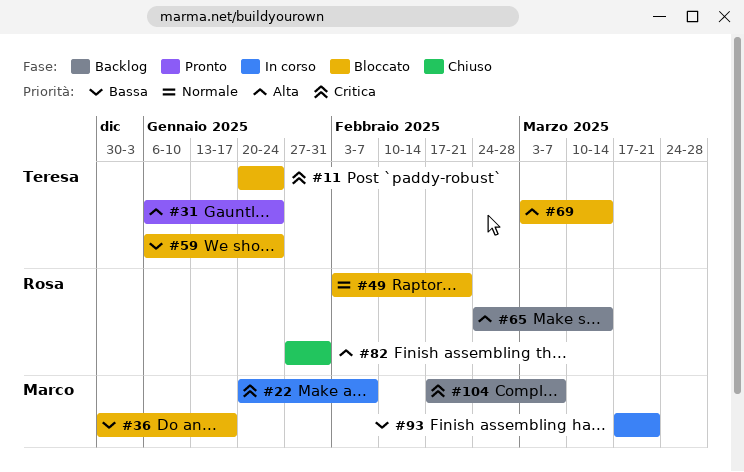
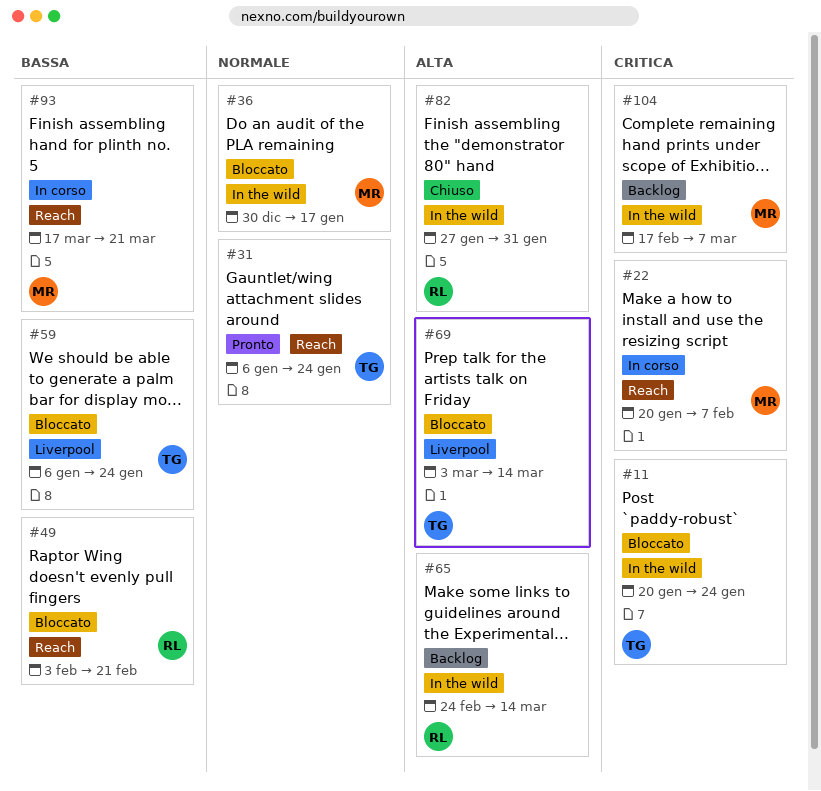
#31, priority: Alta -> Normale
#36, priority: Bassa -> Normale
#49, priority: Normale -> Bassa

